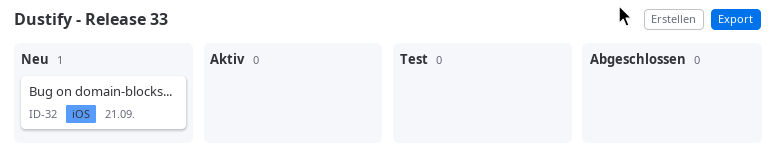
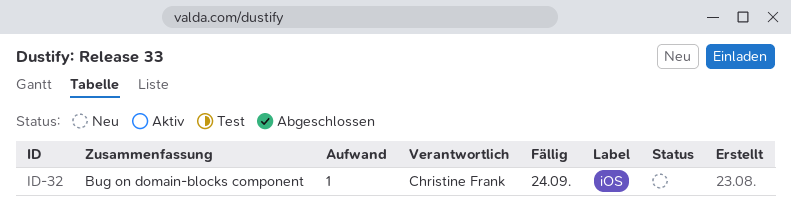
ID-32, due: Sep 21 -> Sep 24

